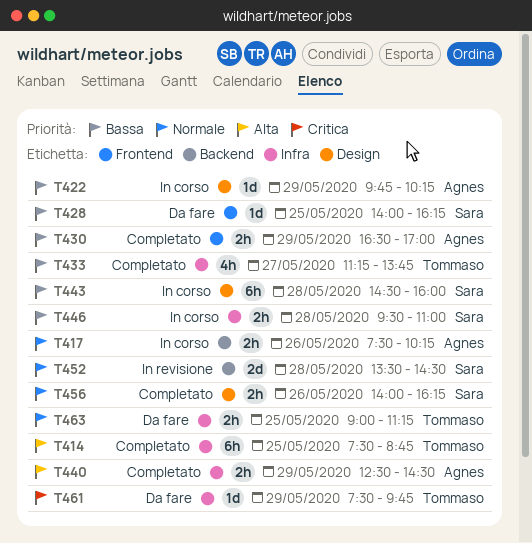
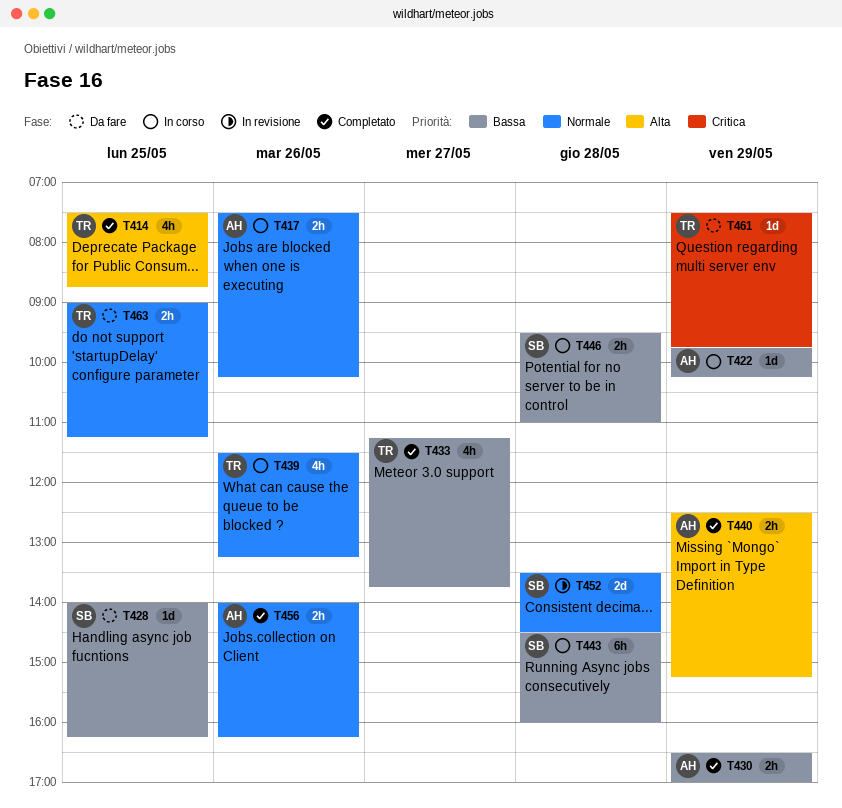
T414, estimate: 6h -> 4h
T439: none -> present
T440, ends: 14:30 -> 15:15
T456, owner: Sara -> Agnes

